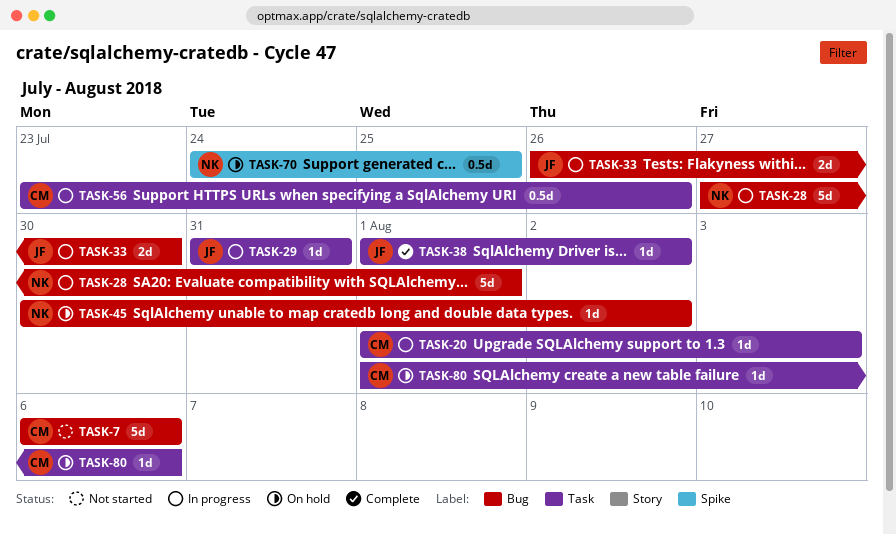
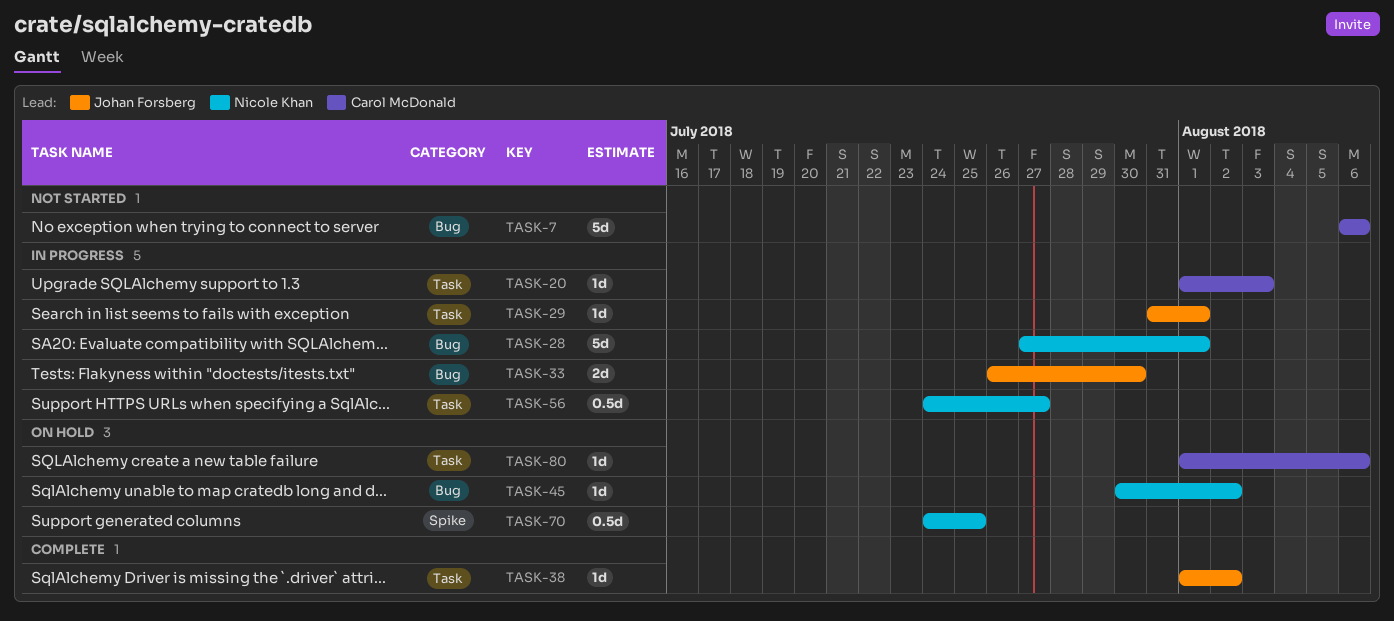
TASK-29, due: Jul 31 -> Aug 1
TASK-56, owner: Carol McDonald -> Nicole Khan
TASK-56, start: Jul 23 -> Jul 24
TASK-56, due: Jul 26 -> Jul 27

